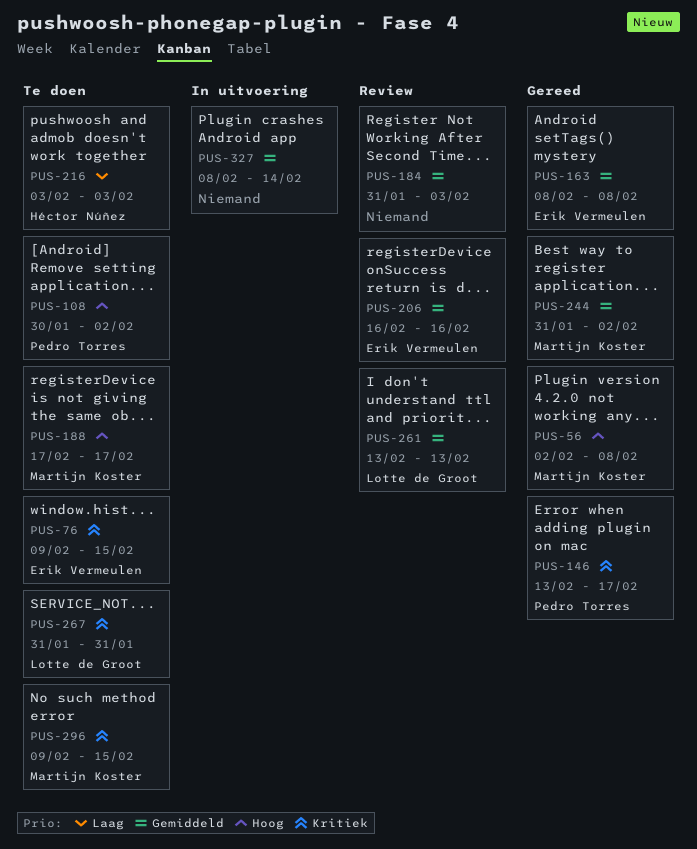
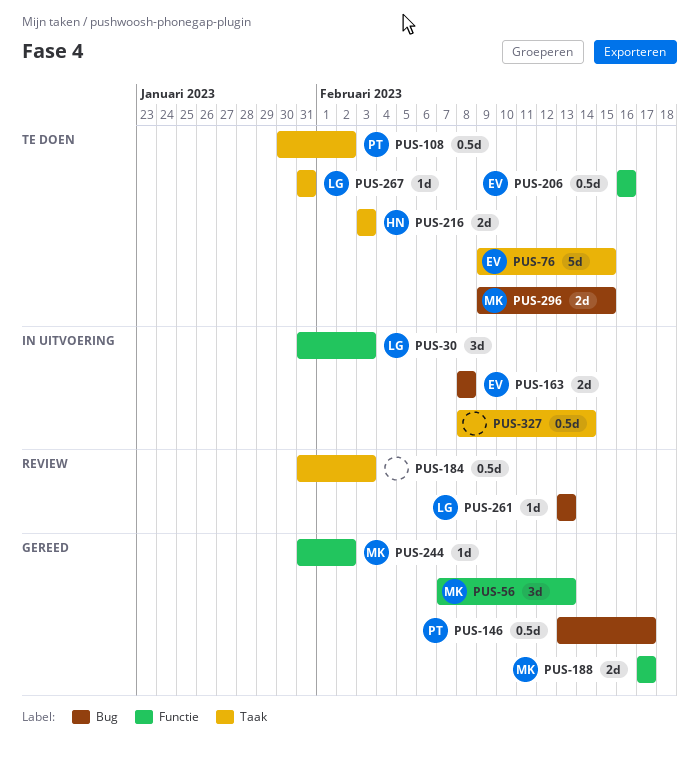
PUS-30: none -> present
PUS-56, start: Feb 2 -> Feb 7
PUS-56, due: Feb 8 -> Feb 13
PUS-163, status: Gereed -> In uitvoering
PUS-188, status: Te doen -> Gereed
PUS-206, status: Review -> Te doen

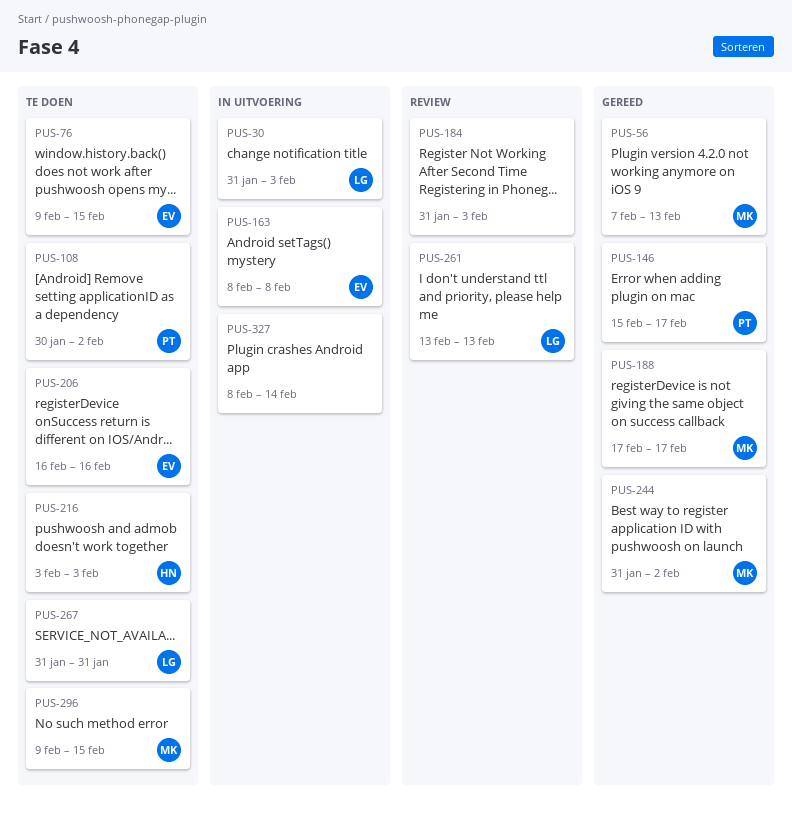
PUS-146, start: Feb 13 -> Feb 15

